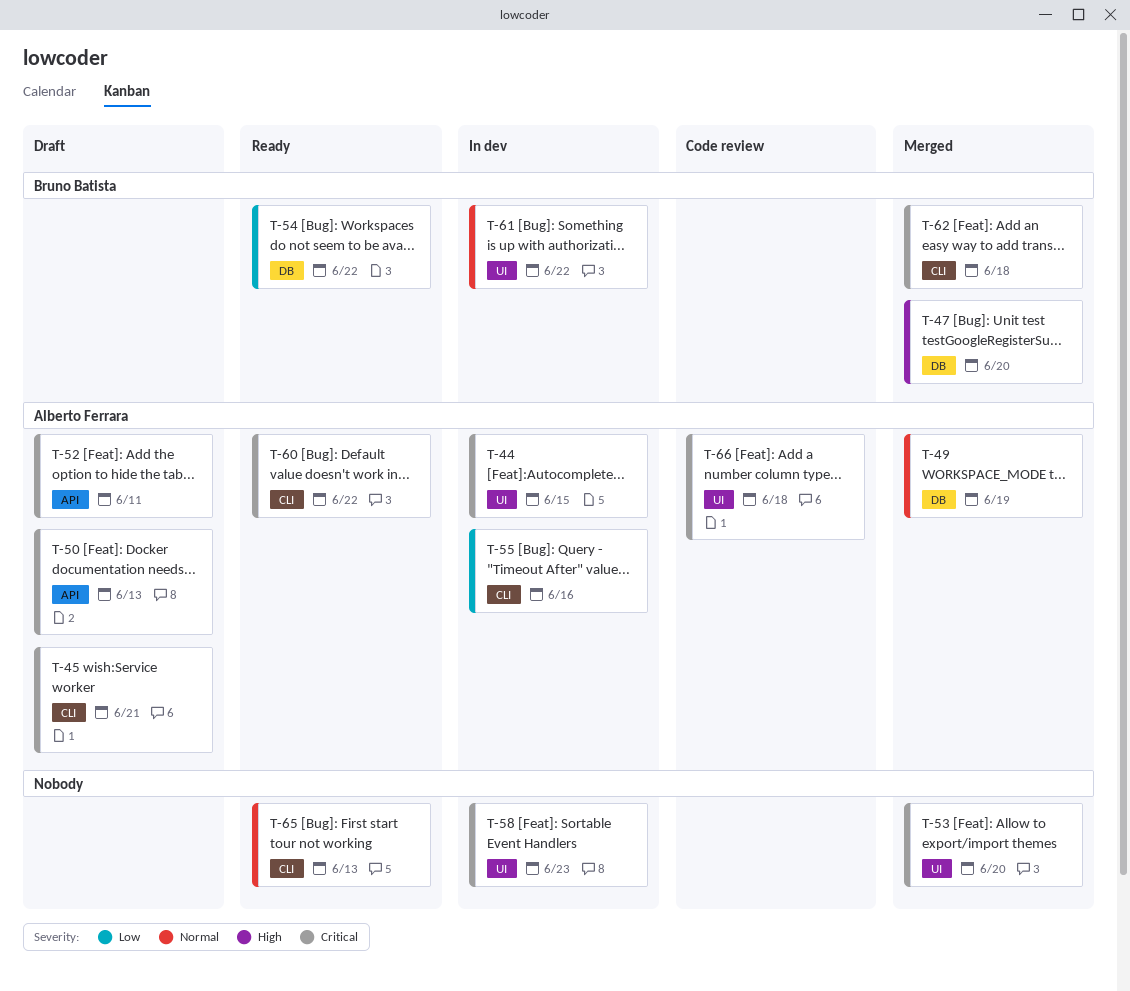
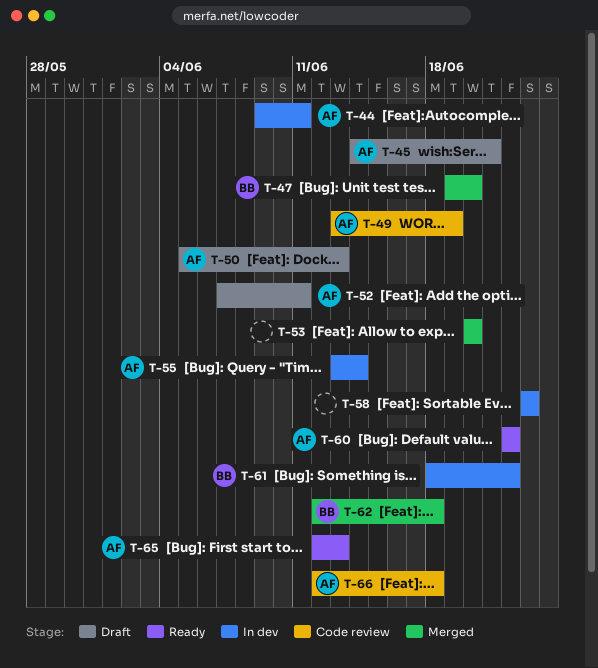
T-44, due: Jun 15 -> Jun 11
T-49, status: Merged -> Code review
T-54: present -> none
T-55, due: Jun 16 -> Jun 14
T-65, owner: none -> Alberto Ferrara

